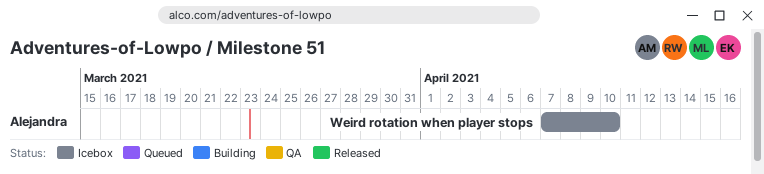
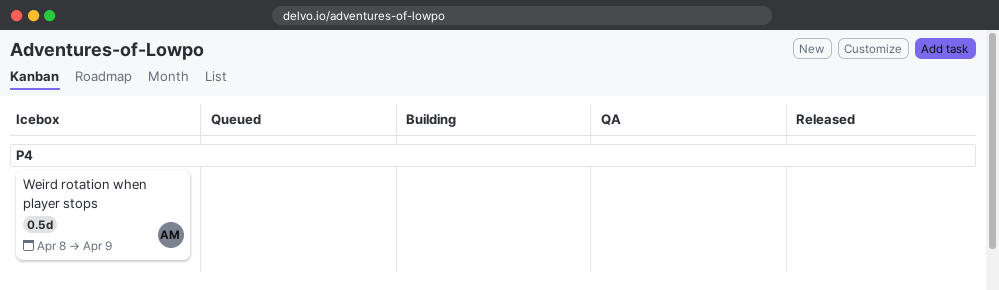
Weird rotation when player stops, start: Apr 7 -> Apr 8
Weird rotation when player stops, due: Apr 10 -> Apr 9

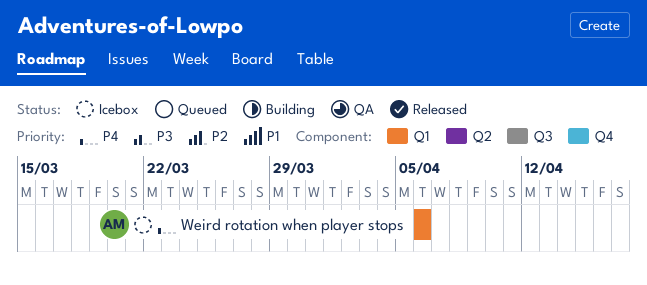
Weird rotation when player stops, start: Apr 8 -> Apr 6
Weird rotation when player stops, due: Apr 9 -> Apr 6

